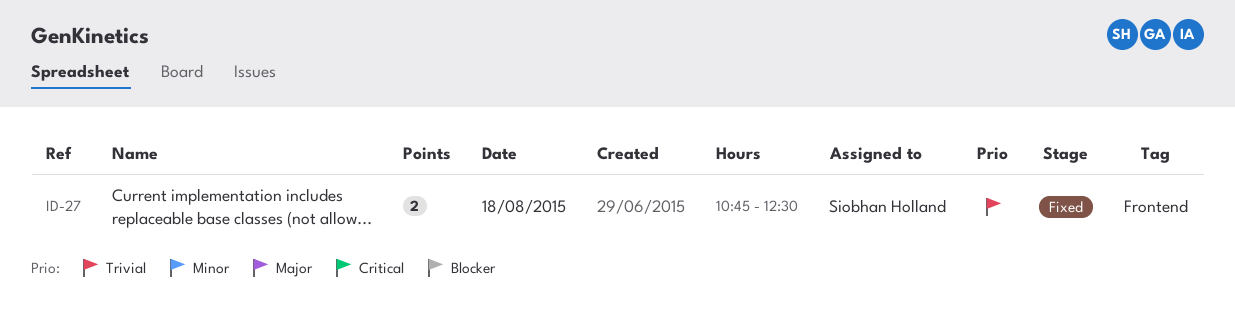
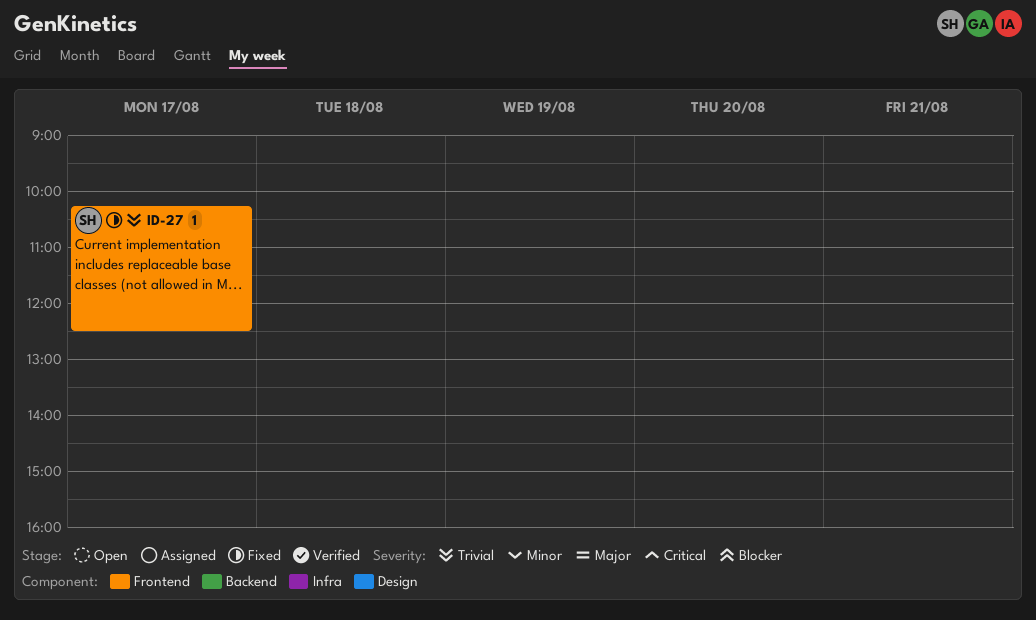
ID-27, estimate: 2 -> 1
ID-27, day: Aug 18 -> Aug 17
ID-27, begins: 10:45 -> 10:15

